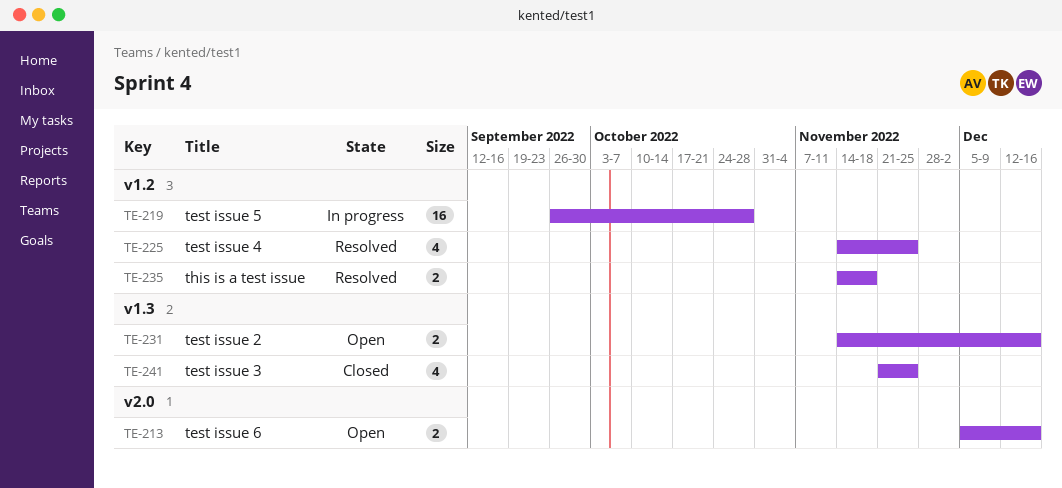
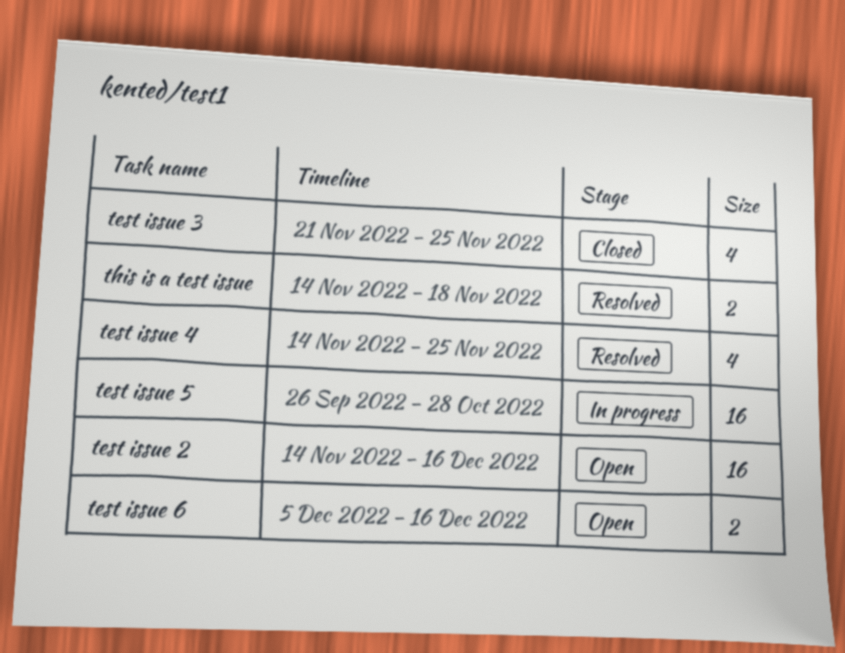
test issue 2, estimate: 2 -> 16

